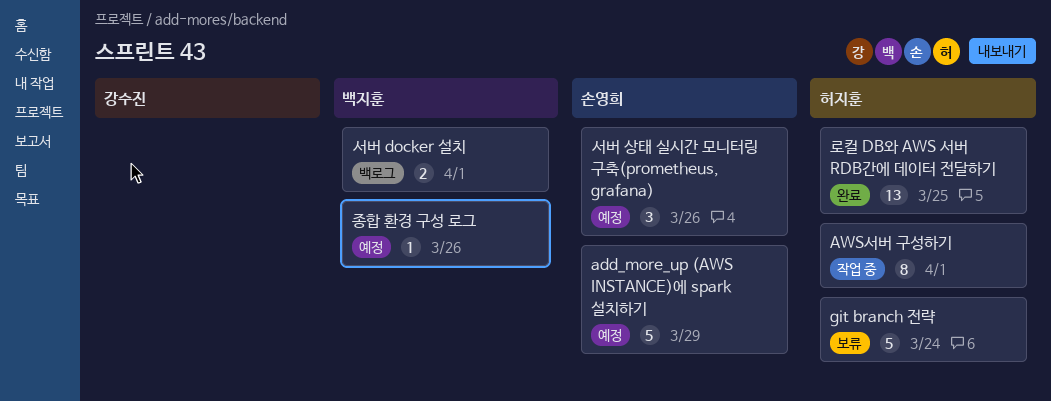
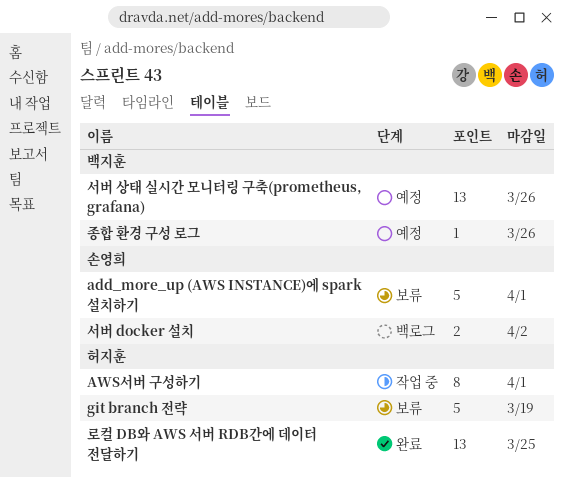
add_more_up (AWS INSTANCE)에 spark 설치하기, status: 예정 -> 보류
add_more_up (AWS INSTANCE)에 spark 설치하기, due: Mar 29 -> Apr 1
git branch 전략, due: Mar 24 -> Mar 19
서버 docker 설치, owner: 백지훈 -> 손영희
서버 docker 설치, due: Apr 1 -> Apr 2
서버 상태 실시간 모니터링 구축(prometheus, grafana), owner: 손영희 -> 백지훈
서버 상태 실시간 모니터링 구축(prometheus, grafana), estimate: 3 -> 13

